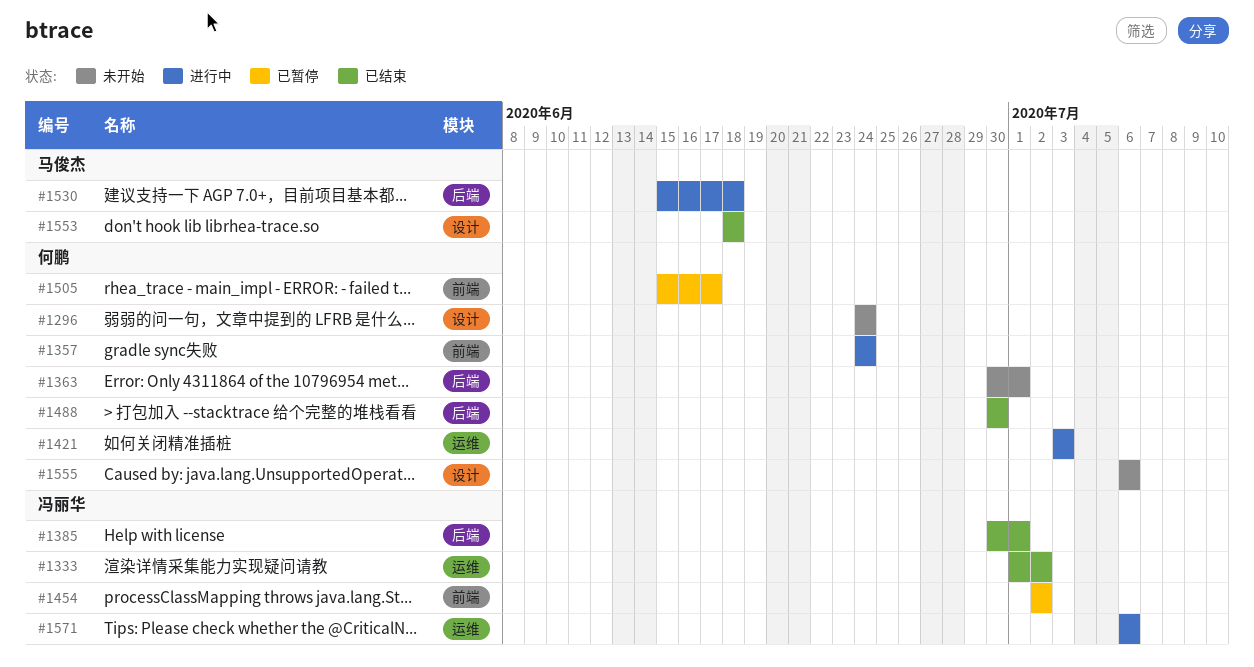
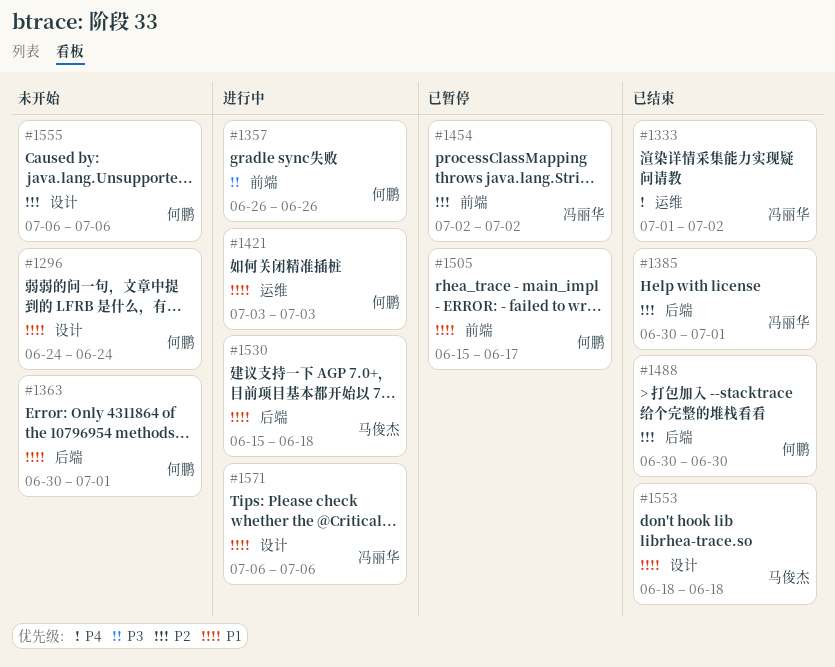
#1357, start: Jun 24 -> Jun 26
#1357, due: Jun 24 -> Jun 26
#1571, label: 运维 -> 设计

